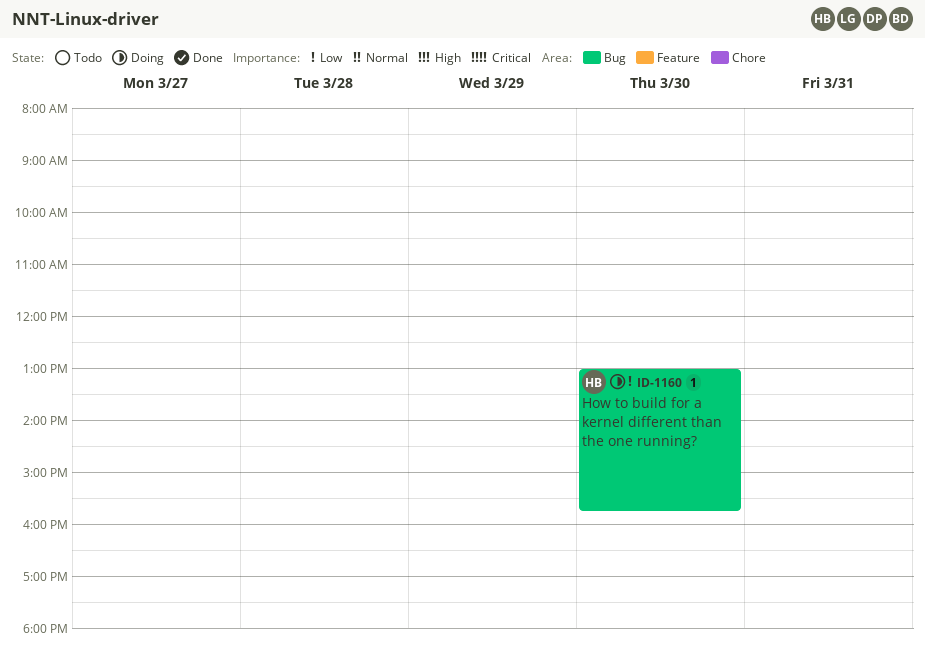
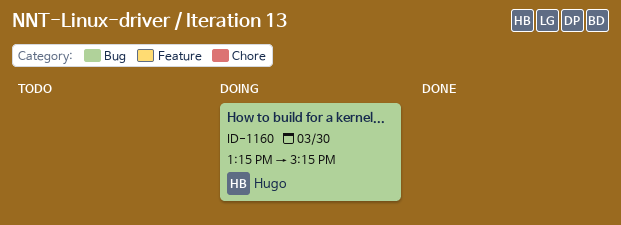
ID-1160, begins: 13:00 -> 13:15
ID-1160, ends: 15:45 -> 15:15

